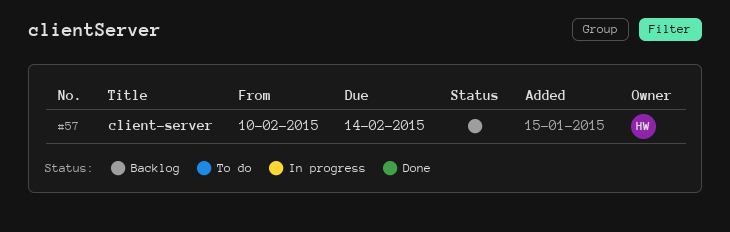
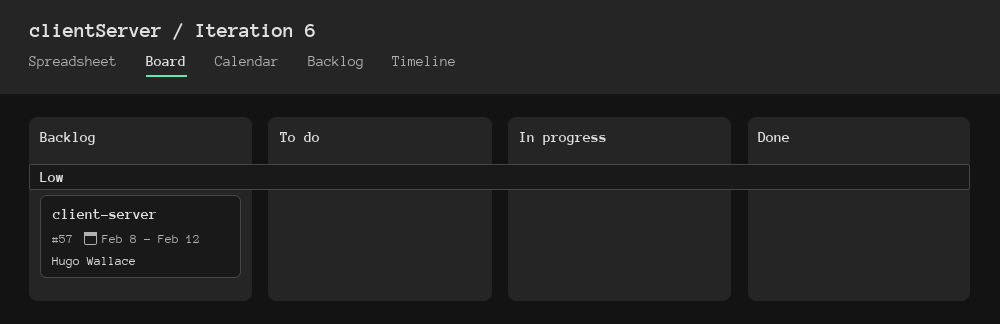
#57, start: Feb 10 -> Feb 8
#57, due: Feb 14 -> Feb 12

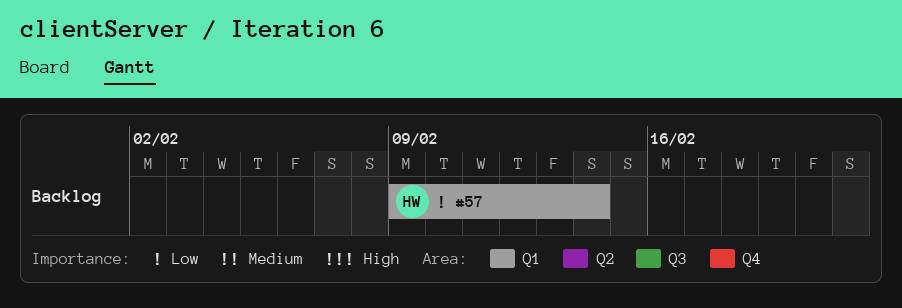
#57, start: Feb 8 -> Feb 9
#57, due: Feb 12 -> Feb 14

